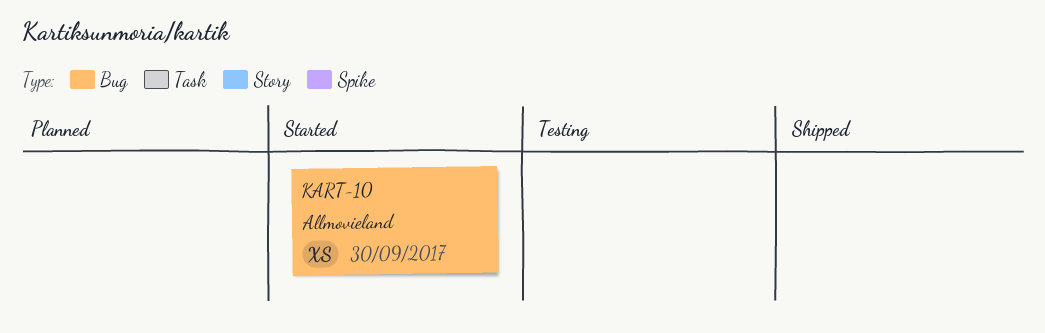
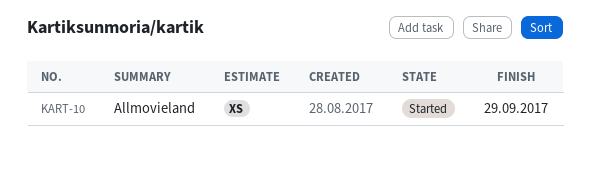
KART-10, due: Sep 30 -> Sep 29

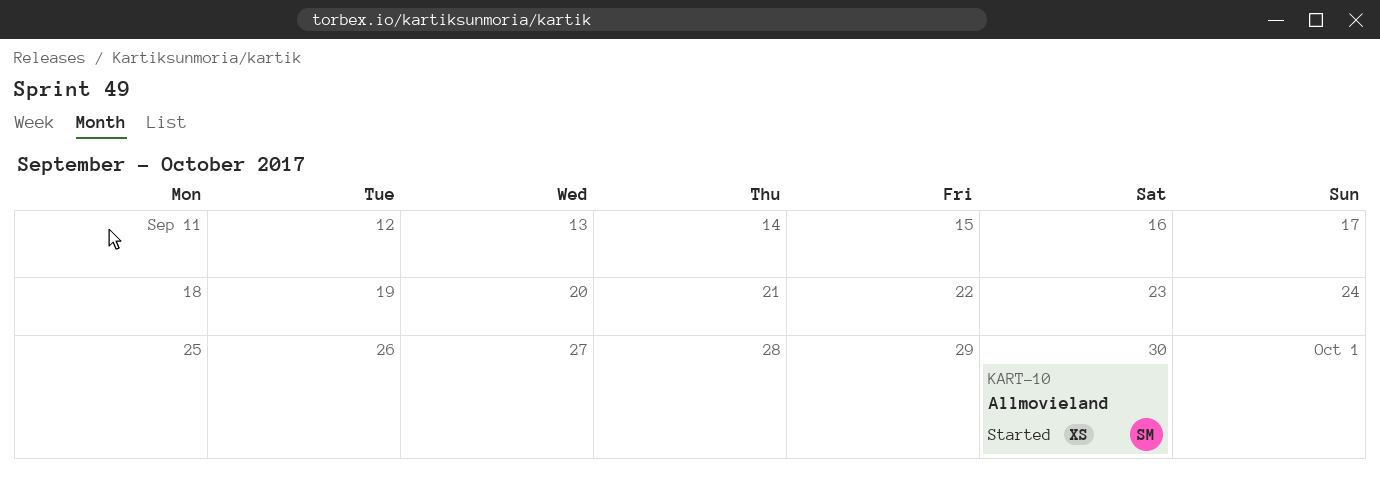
KART-10, due: Sep 29 -> Sep 30

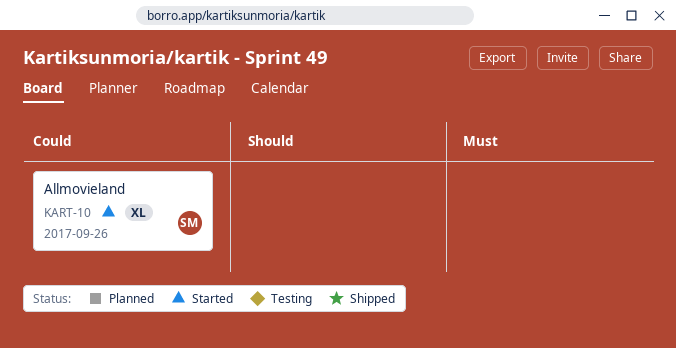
KART-10, estimate: XS -> XL
KART-10, due: Sep 30 -> Sep 26

